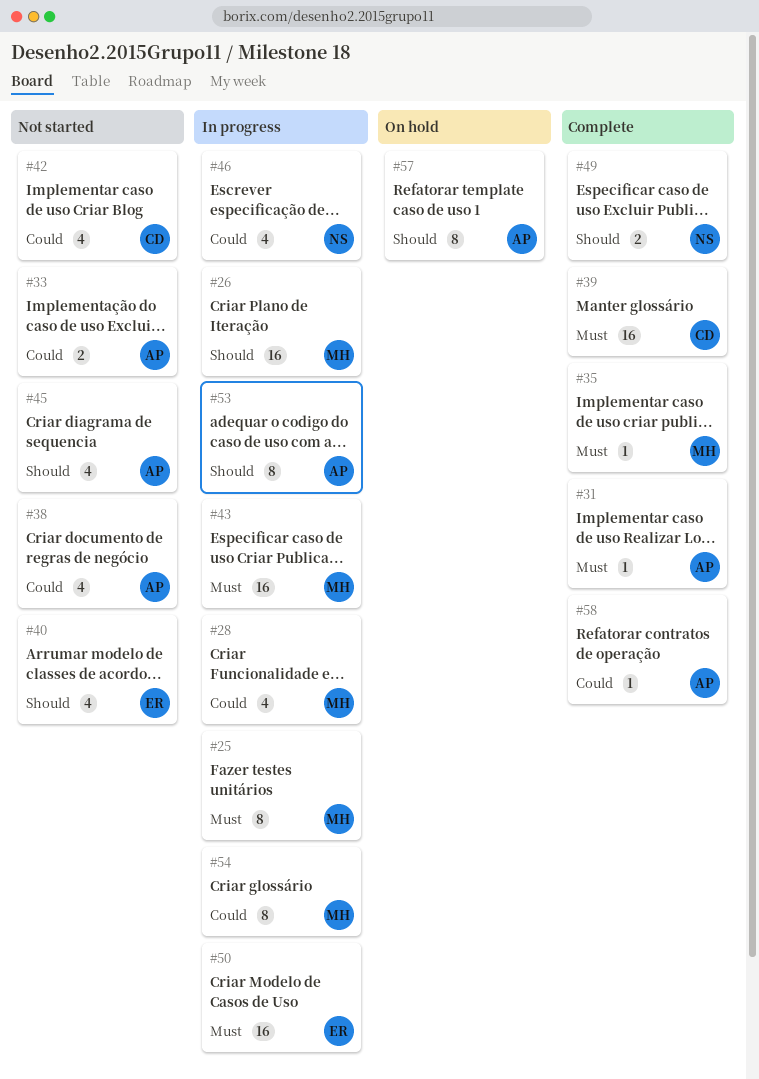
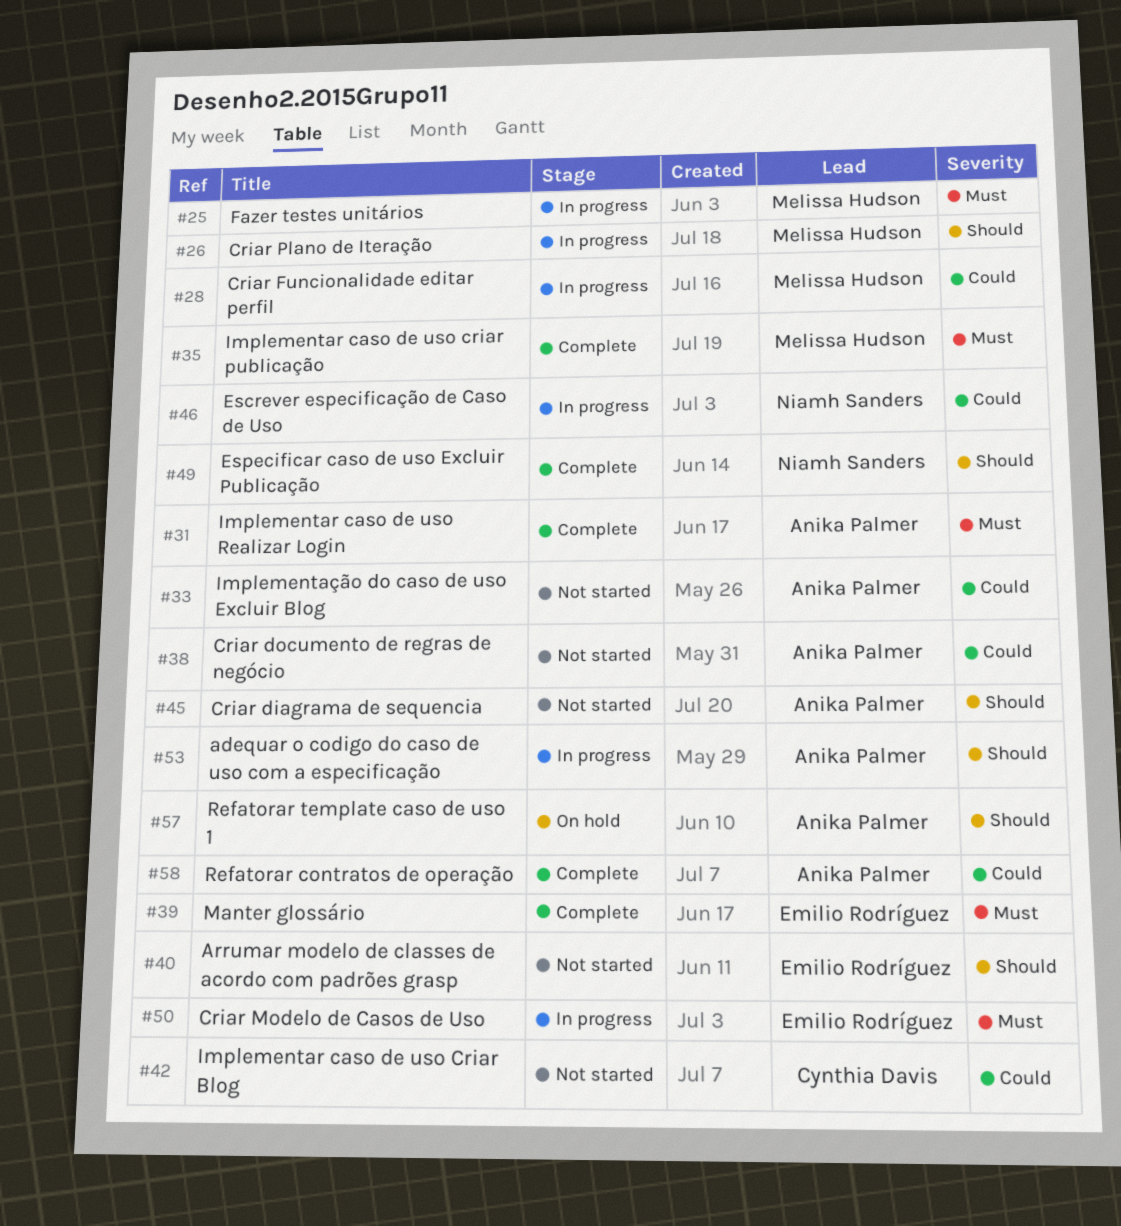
#39, owner: Cynthia Davis -> Emilio Rodríguez
#43: present -> none
#54: present -> none

